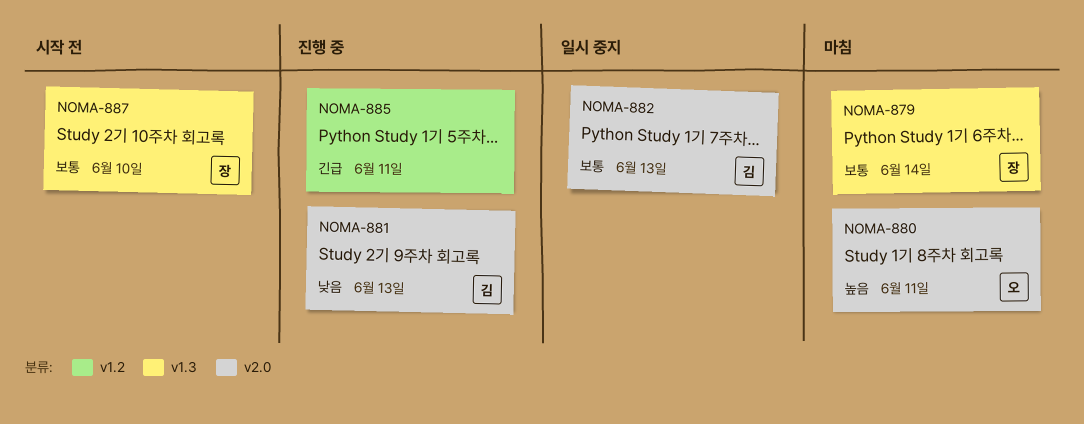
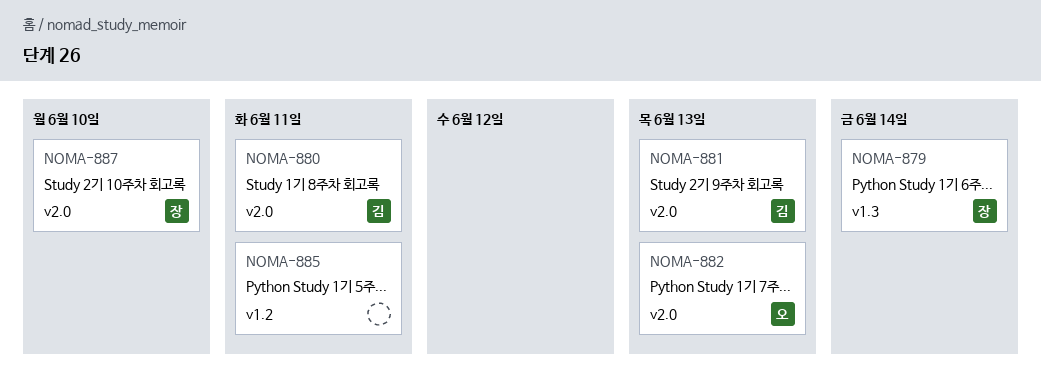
NOMA-880, owner: 오 -> 김
NOMA-882, owner: 김 -> 오
NOMA-887, label: v1.3 -> v2.0

